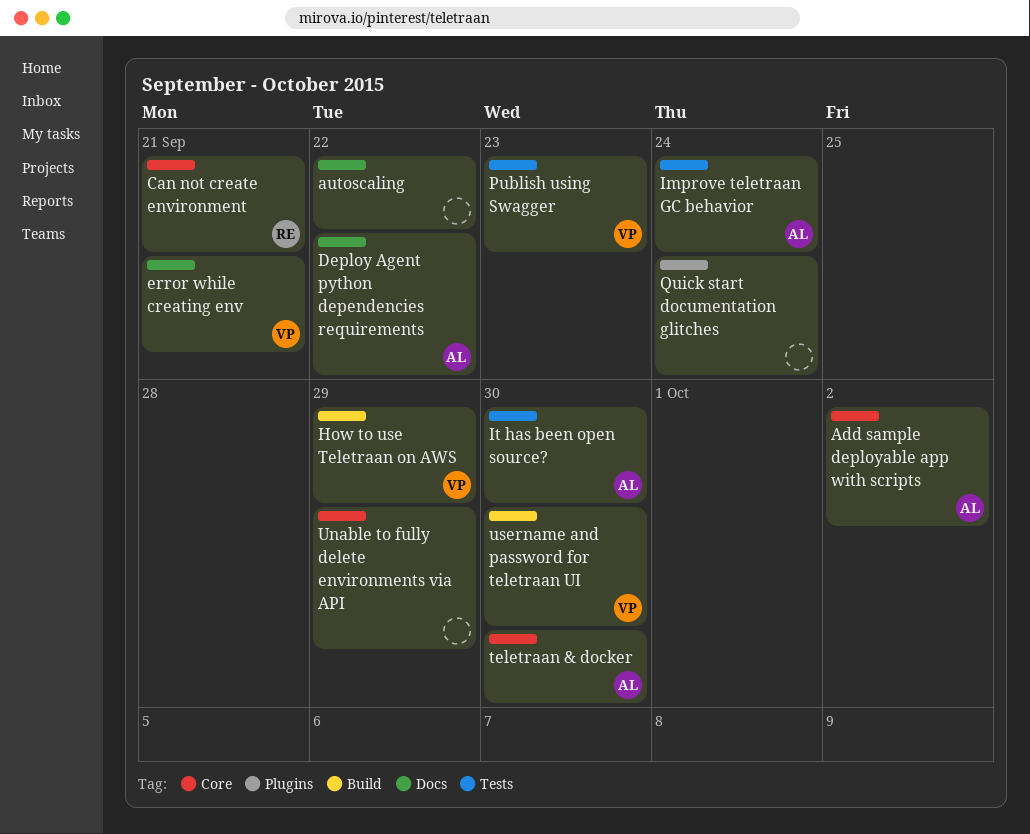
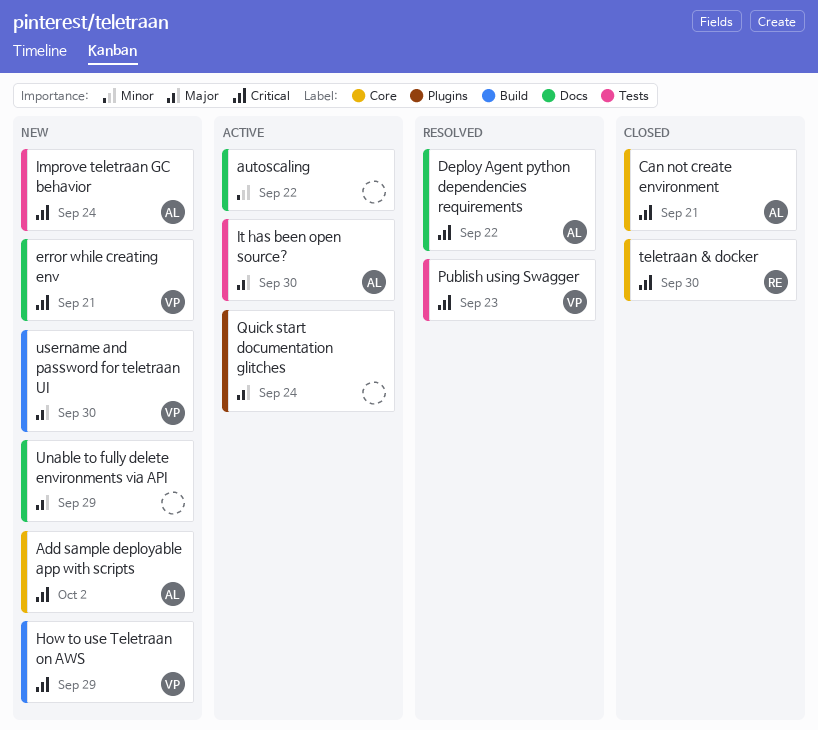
Can not create environment, owner: RE -> AL
teletraan & docker, owner: AL -> RE
Unable to fully delete environments via API, label: Core -> Docs

